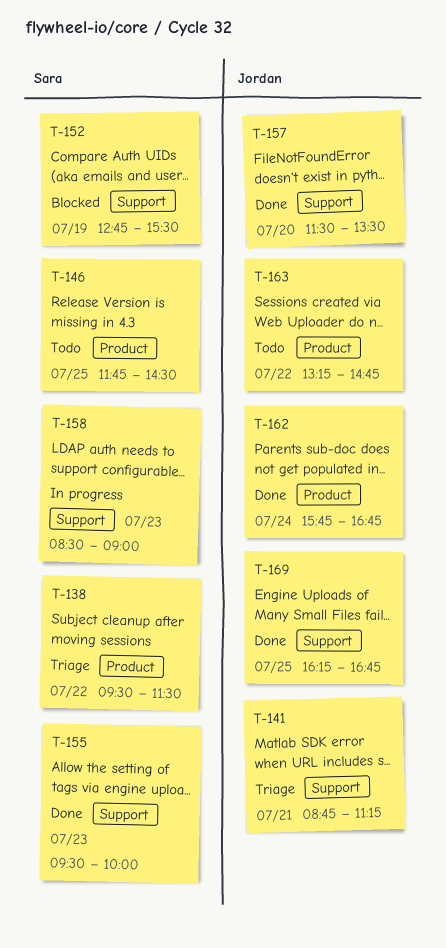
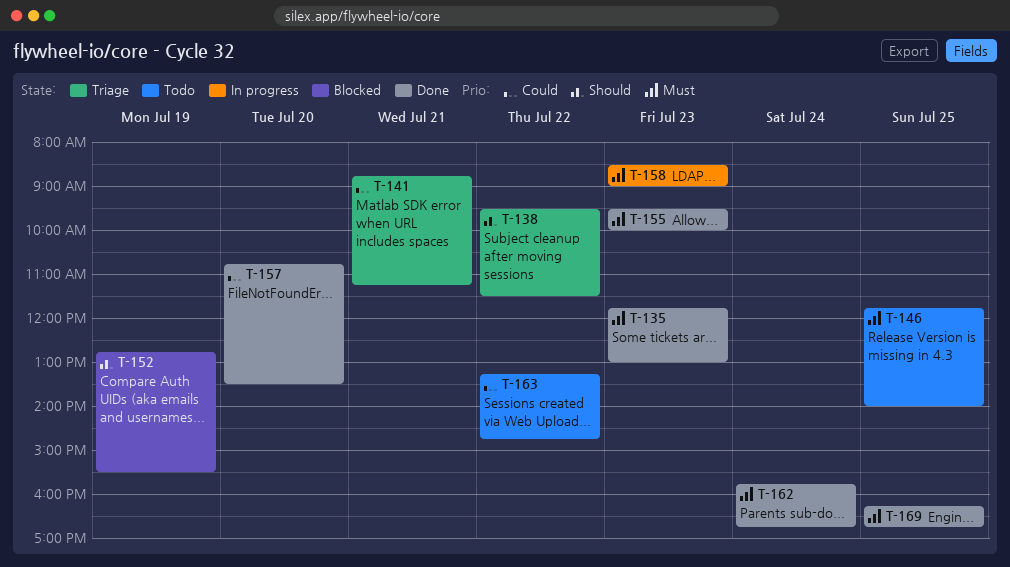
T-135: none -> present
T-146, ends: 14:30 -> 14:00
T-157, begins: 11:30 -> 10:45

